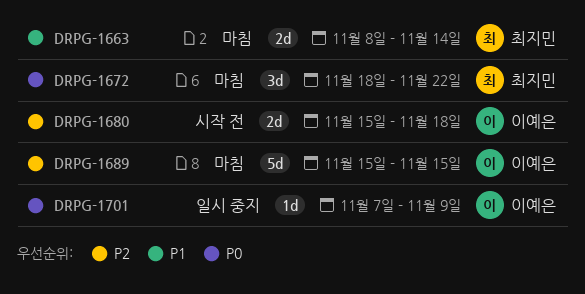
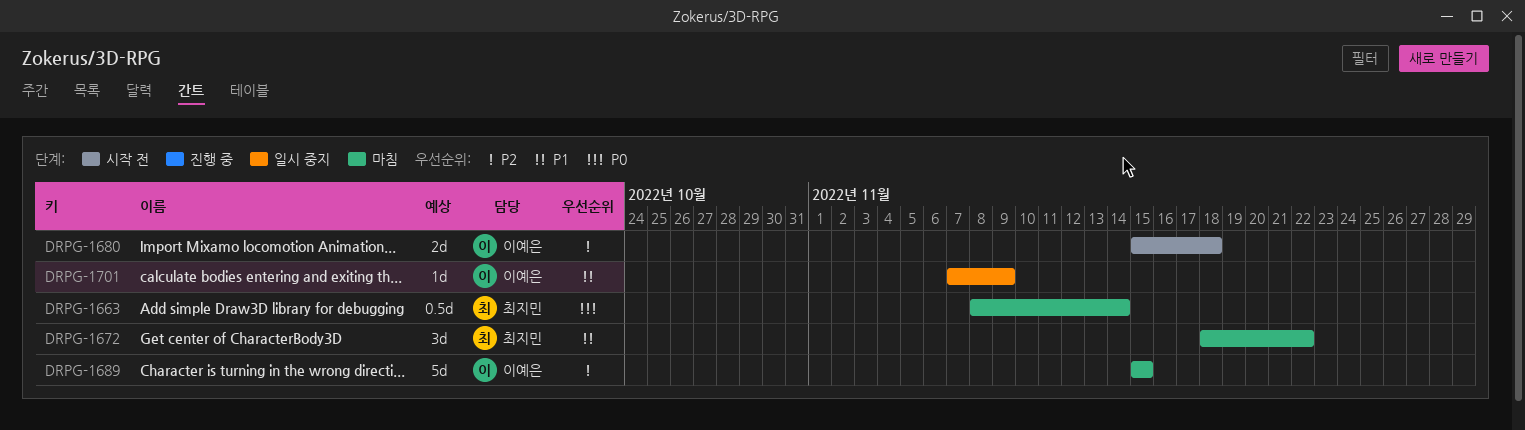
DRPG-1663, priority: P1 -> P0
DRPG-1663, estimate: 2d -> 0.5d
DRPG-1672, priority: P0 -> P1
DRPG-1701, priority: P0 -> P1

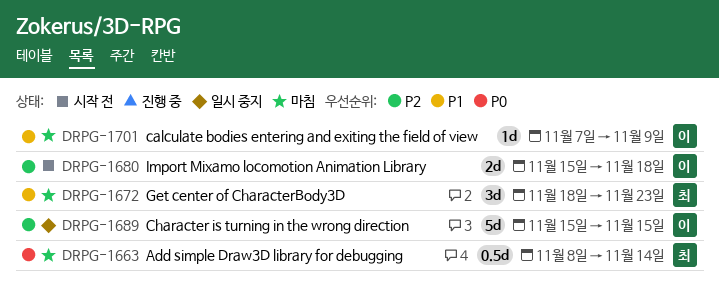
DRPG-1672, due: Nov 22 -> Nov 23
DRPG-1689, status: 마침 -> 일시 중지
DRPG-1701, status: 일시 중지 -> 마침

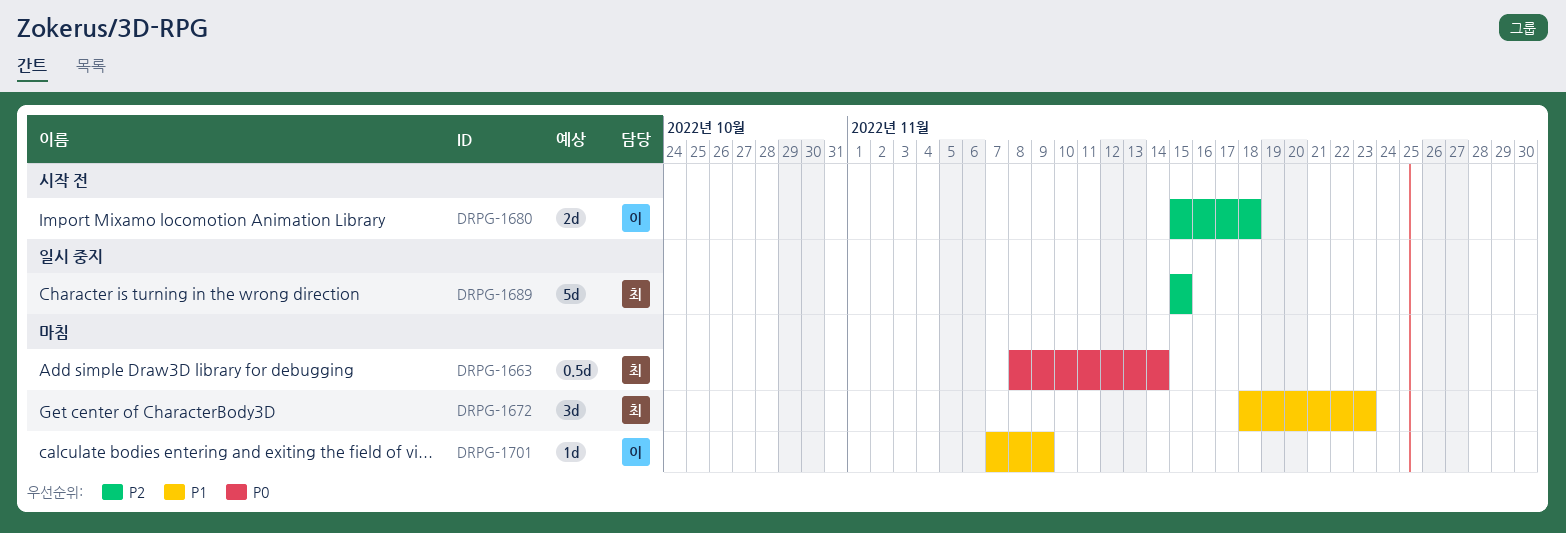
DRPG-1689, owner: 이 -> 최

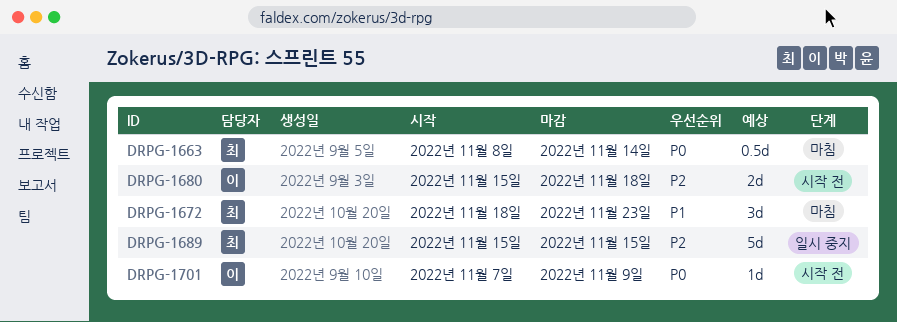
DRPG-1701, status: 마침 -> 시작 전
DRPG-1701, priority: P1 -> P0

